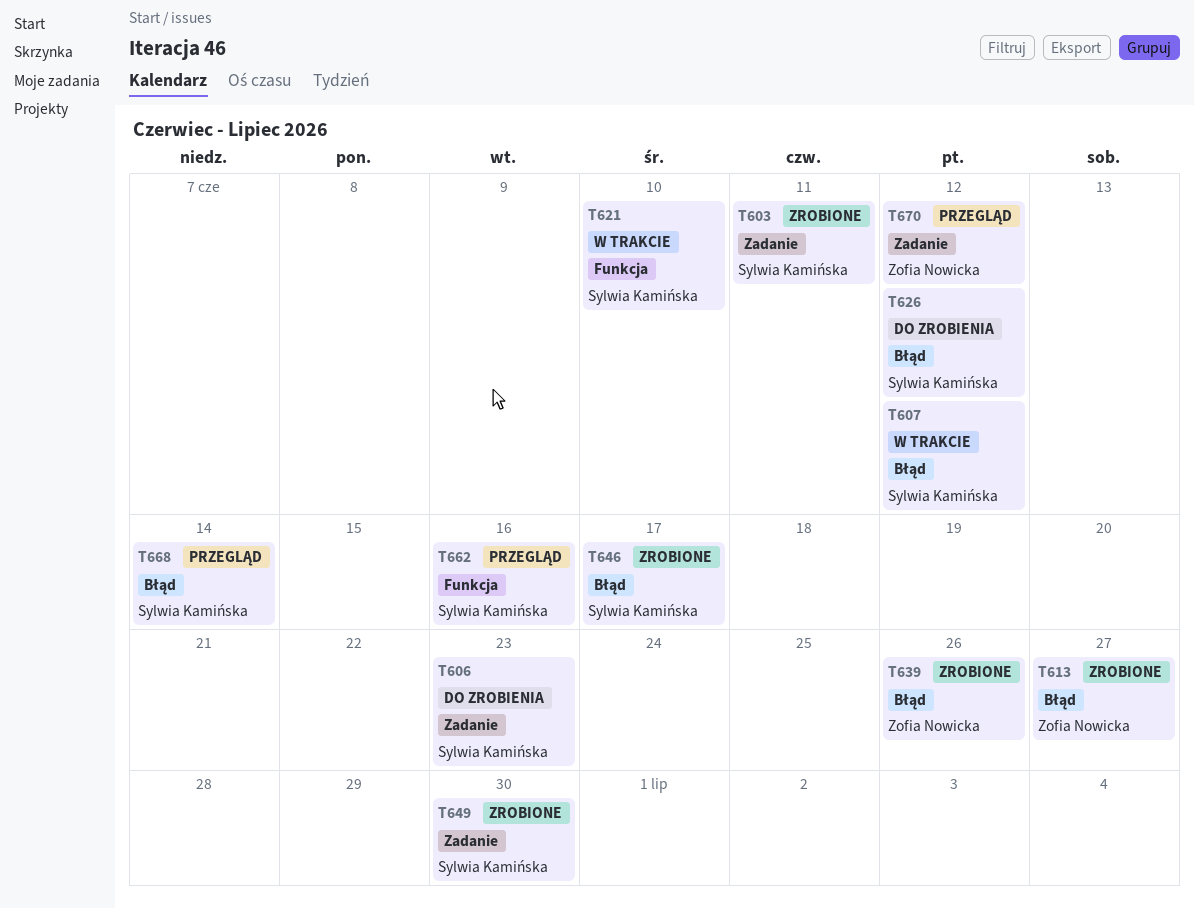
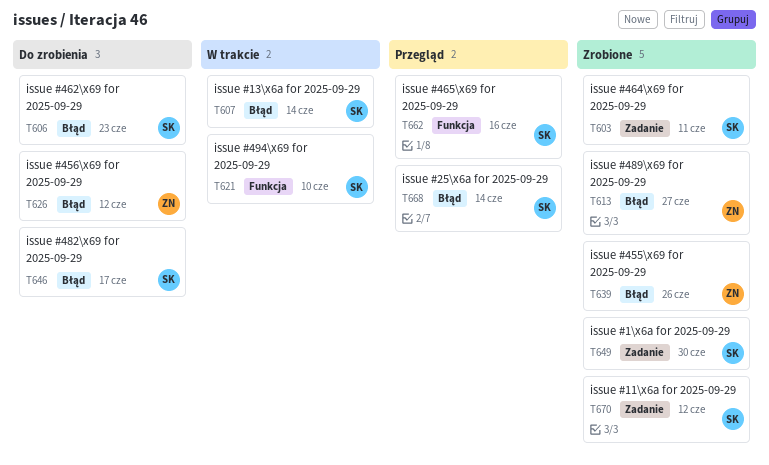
T606, label: Zadanie -> Błąd
T607, due: Jun 12 -> Jun 14
T626, owner: Sylwia Kamińska -> Zofia Nowicka
T646, status: Zrobione -> Do zrobienia
T670, status: Przegląd -> Zrobione
T670, owner: Zofia Nowicka -> Sylwia Kamińska

